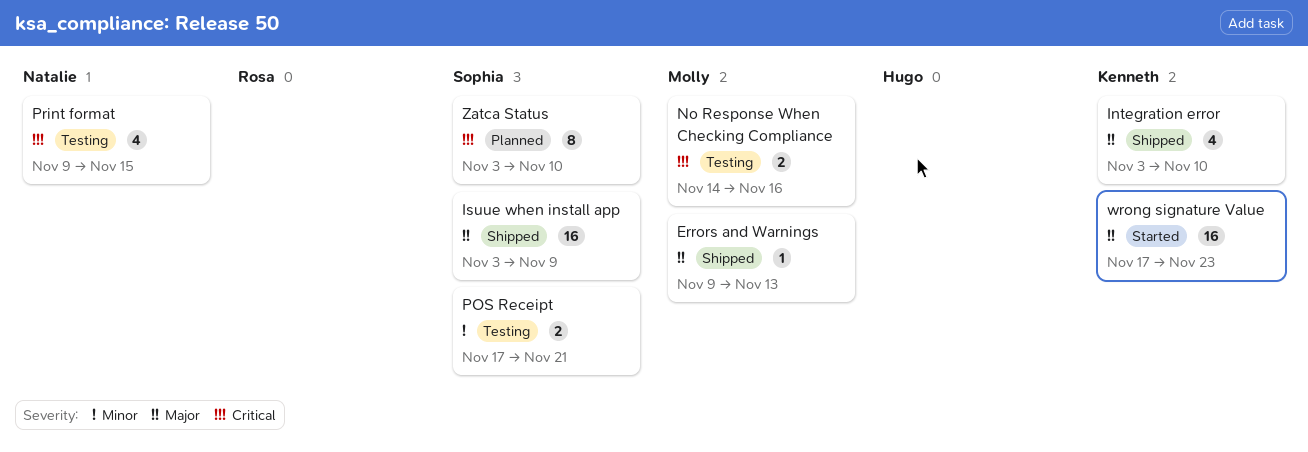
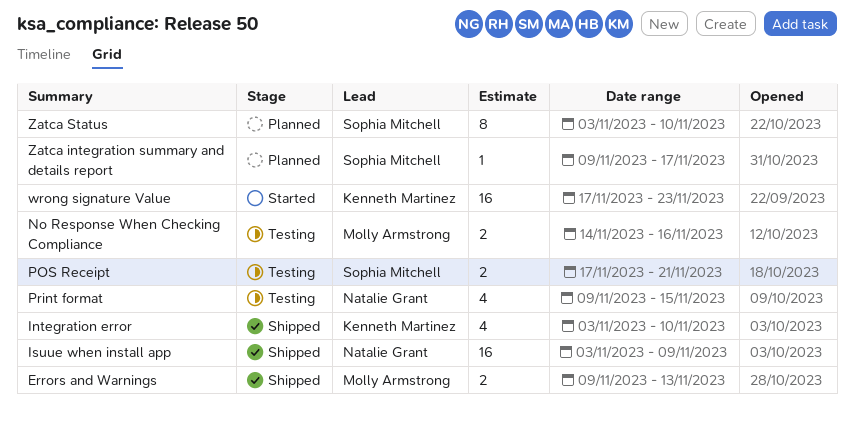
Errors and Warnings, estimate: 1 -> 2
Isuue when install app, owner: Sophia Mitchell -> Natalie Grant
Zatca integration summary and details report: none -> present

